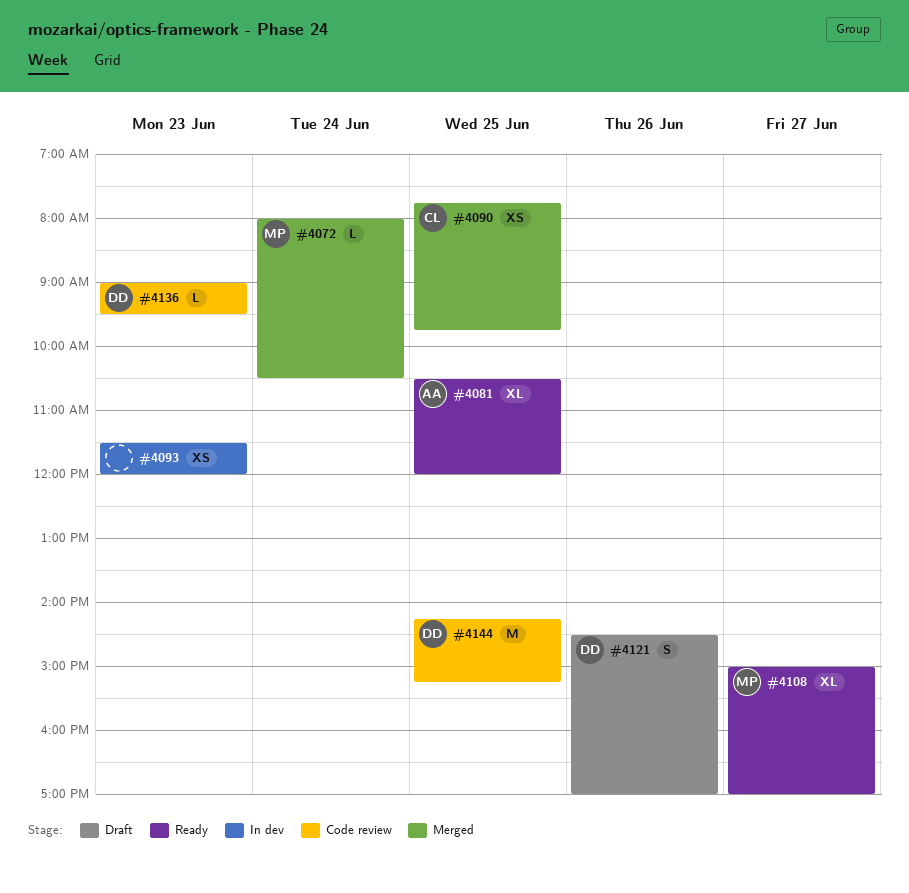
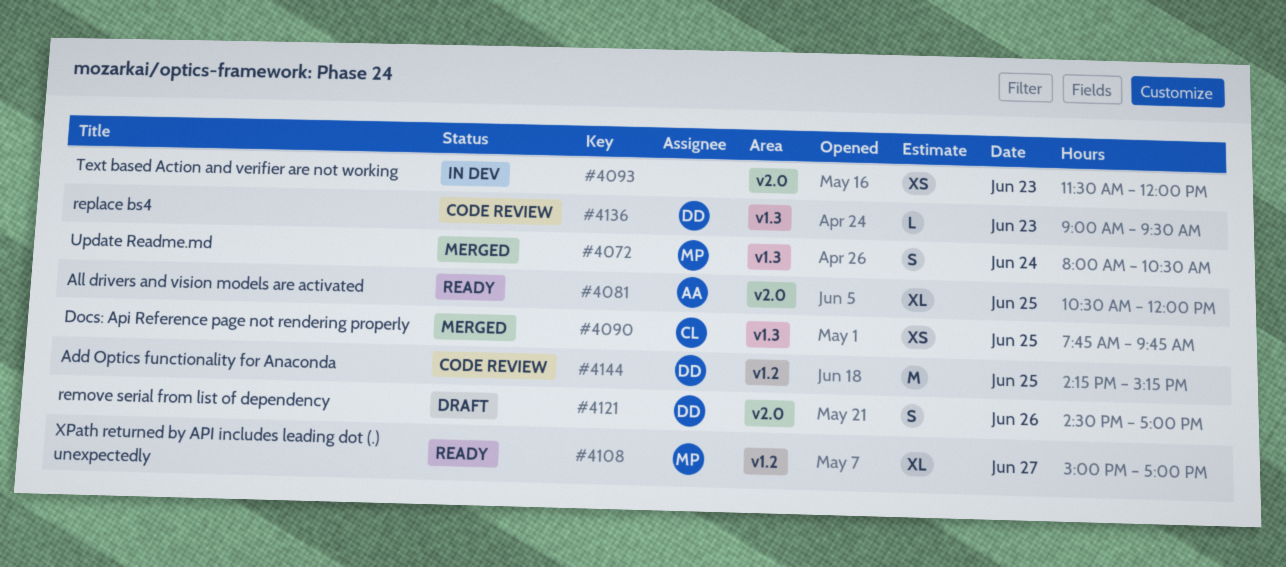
#4072, estimate: L -> S

